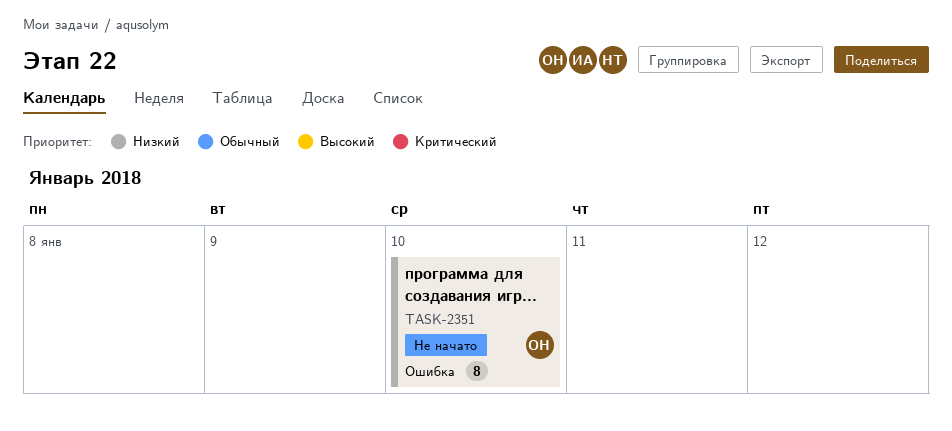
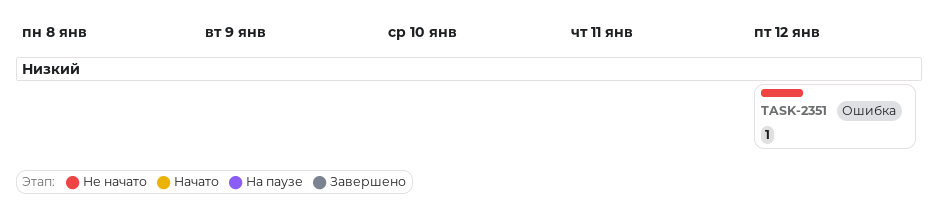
TASK-2351, estimate: 8 -> 1
TASK-2351, due: Jan 10 -> Jan 12

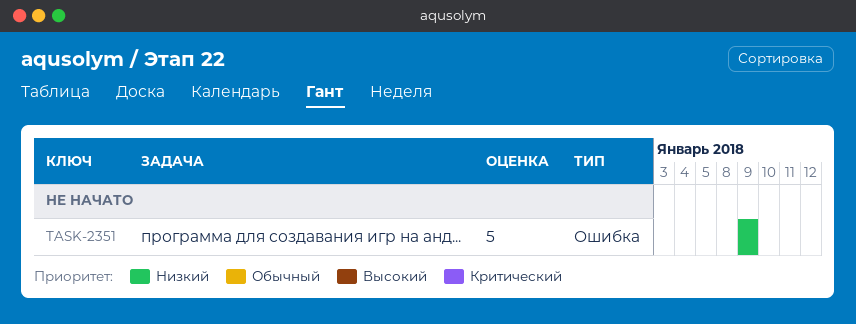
TASK-2351, estimate: 1 -> 5
TASK-2351, due: Jan 12 -> Jan 9

